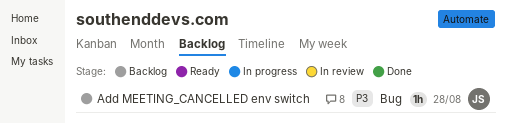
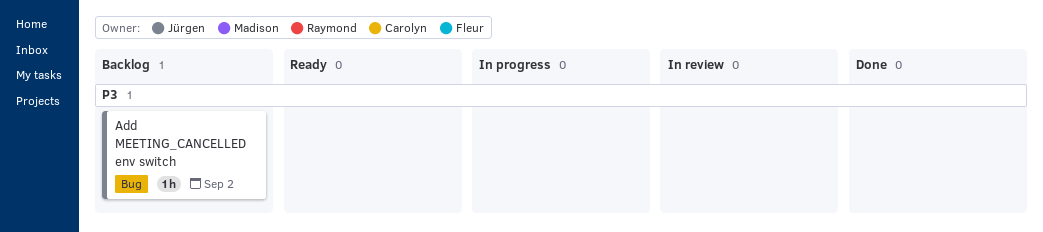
Add MEETING_CANCELLED env switch, due: Aug 28 -> Sep 2

